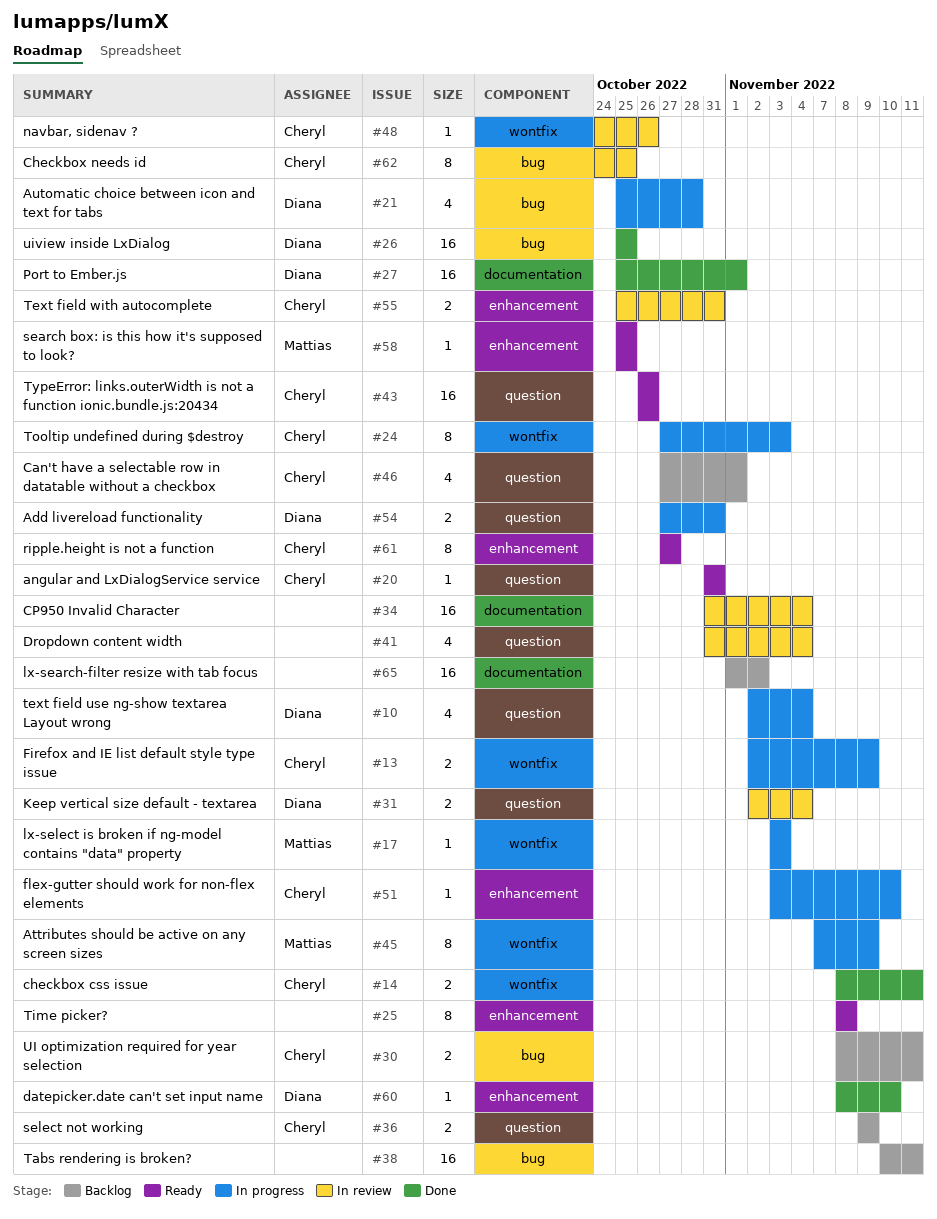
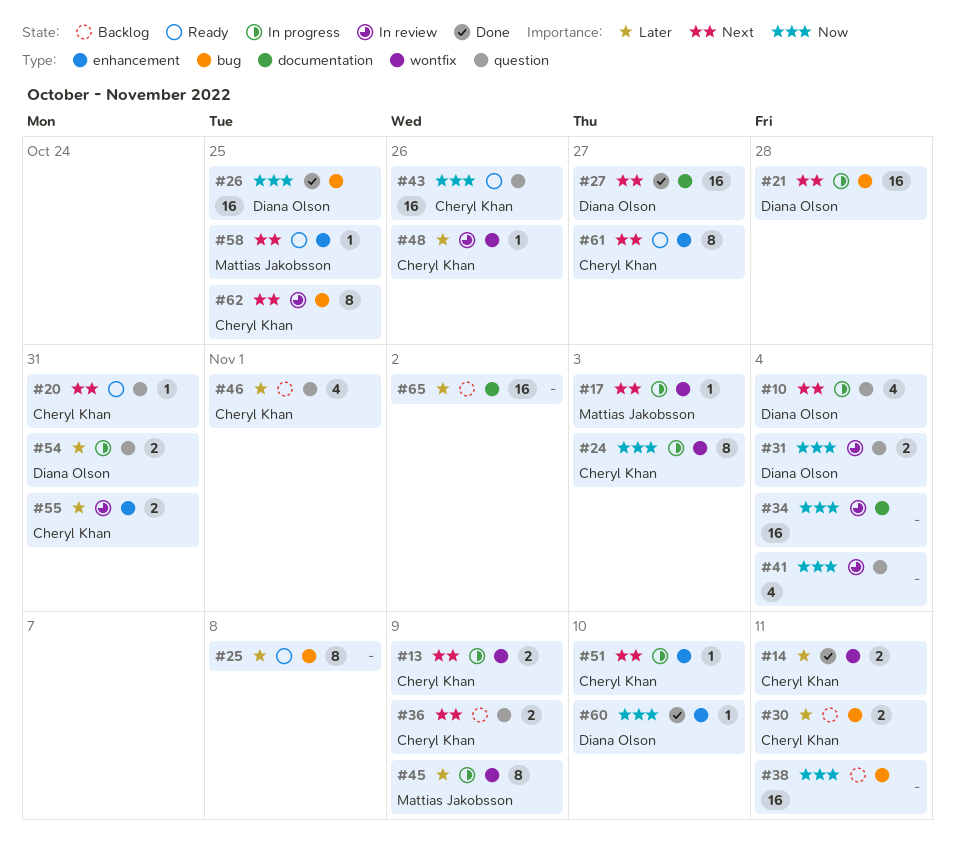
#21, estimate: 4 -> 16
#25, label: enhancement -> bug
#27, due: Nov 1 -> Oct 27

